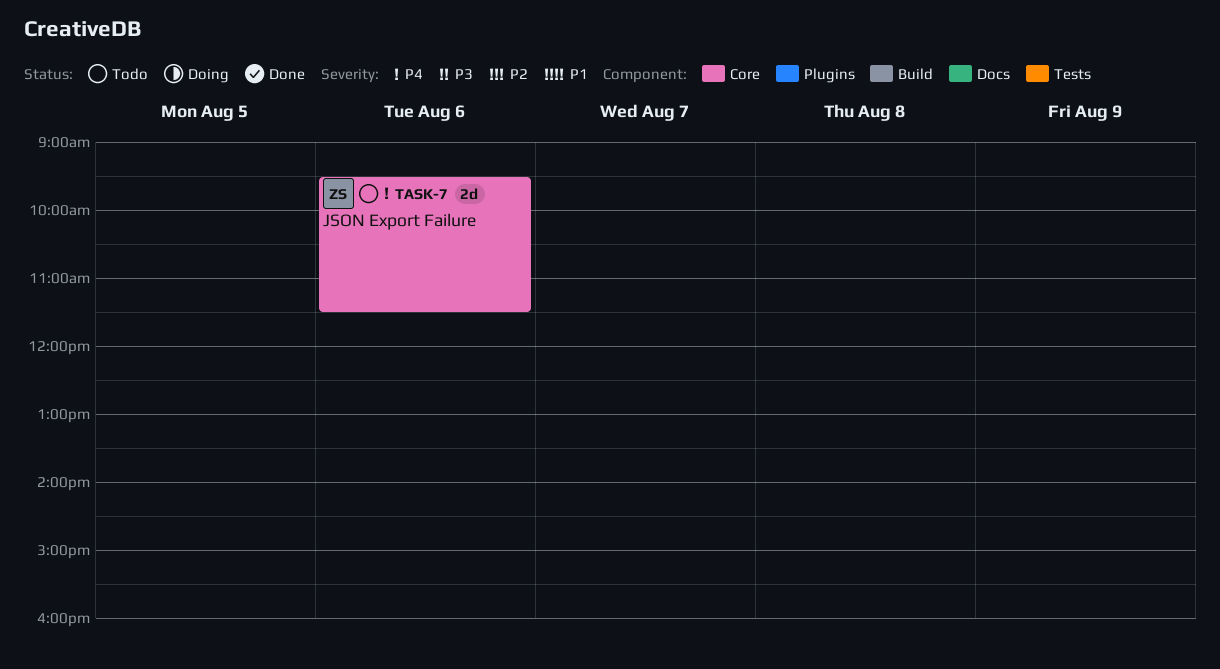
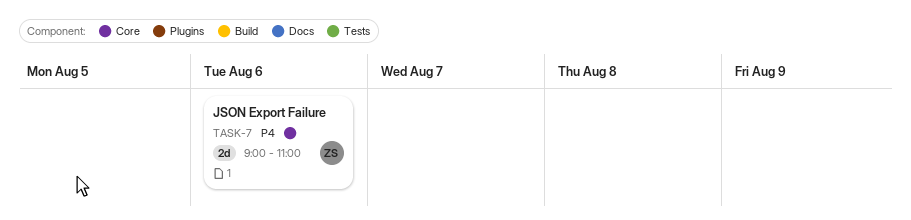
TASK-7, begins: 09:30 -> 09:00
TASK-7, ends: 11:30 -> 11:00

